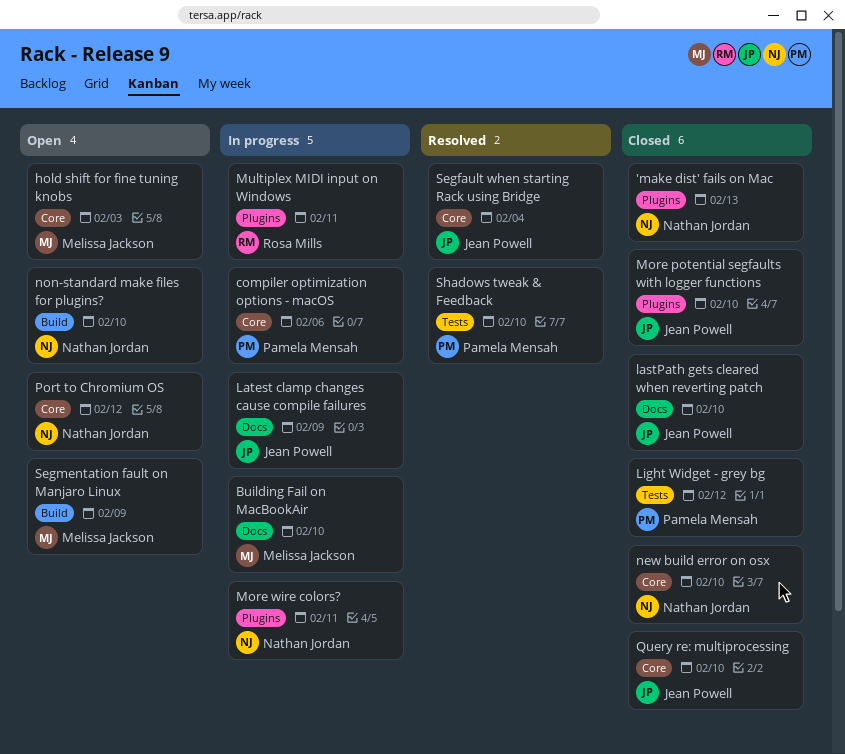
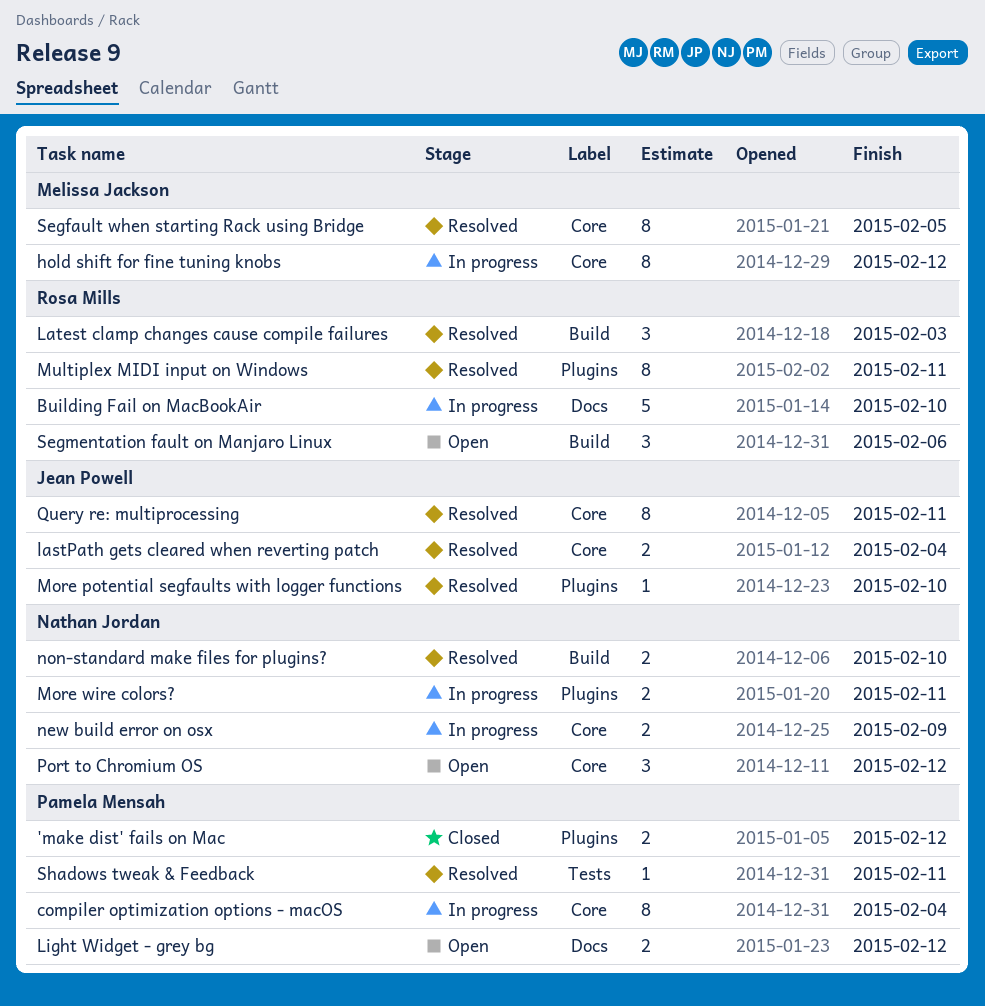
'make dist' fails on Mac, owner: Nathan Jordan -> Pamela Mensah
'make dist' fails on Mac, due: Feb 13 -> Feb 12
Building Fail on MacBookAir, owner: Melissa Jackson -> Rosa Mills
compiler optimization options - macOS, due: Feb 6 -> Feb 4
hold shift for fine tuning knobs, status: Open -> In progress
hold shift for fine tuning knobs, due: Feb 3 -> Feb 12
lastPath gets cleared when reverting patch, status: Closed -> Resolved
lastPath gets cleared when reverting patch, label: Docs -> Core
lastPath gets cleared when reverting patch, due: Feb 10 -> Feb 4
Latest clamp changes cause compile failures, status: In progress -> Resolved
Latest clamp changes cause compile failures, owner: Jean Powell -> Rosa Mills
Latest clamp changes cause compile failures, label: Docs -> Build
Latest clamp changes cause compile failures, due: Feb 9 -> Feb 3
Light Widget - grey bg, status: Closed -> Open
Light Widget - grey bg, label: Tests -> Docs
More potential segfaults with logger functions, status: Closed -> Resolved
Multiplex MIDI input on Windows, status: In progress -> Resolved
new build error on osx, status: Closed -> In progress
new build error on osx, due: Feb 10 -> Feb 9
non-standard make files for plugins?, status: Open -> Resolved
Query re: multiprocessing, status: Closed -> Resolved
Query re: multiprocessing, due: Feb 10 -> Feb 11
Segfault when starting Rack using Bridge, owner: Jean Powell -> Melissa Jackson
Segfault when starting Rack using Bridge, due: Feb 4 -> Feb 5
Segmentation fault on Manjaro Linux, owner: Melissa Jackson -> Rosa Mills
Segmentation fault on Manjaro Linux, due: Feb 9 -> Feb 6
Shadows tweak & Feedback, due: Feb 10 -> Feb 11

